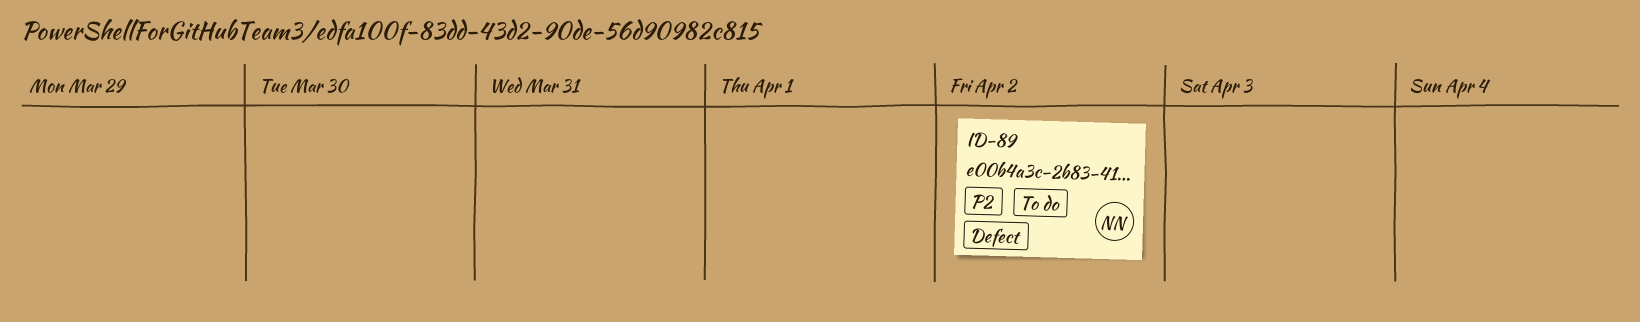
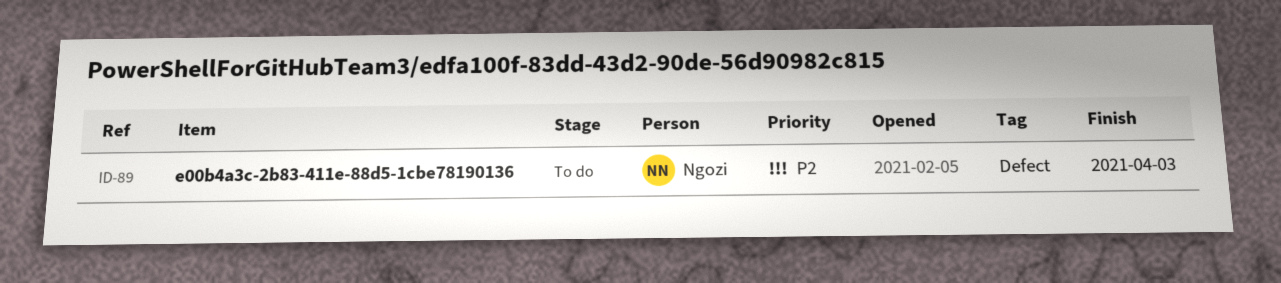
ID-89, due: Apr 2 -> Apr 3

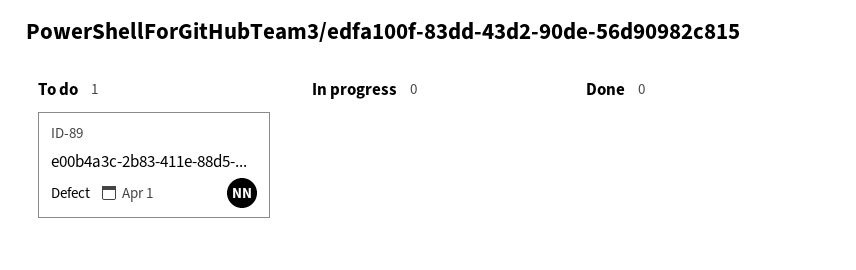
ID-89, due: Apr 3 -> Apr 1

